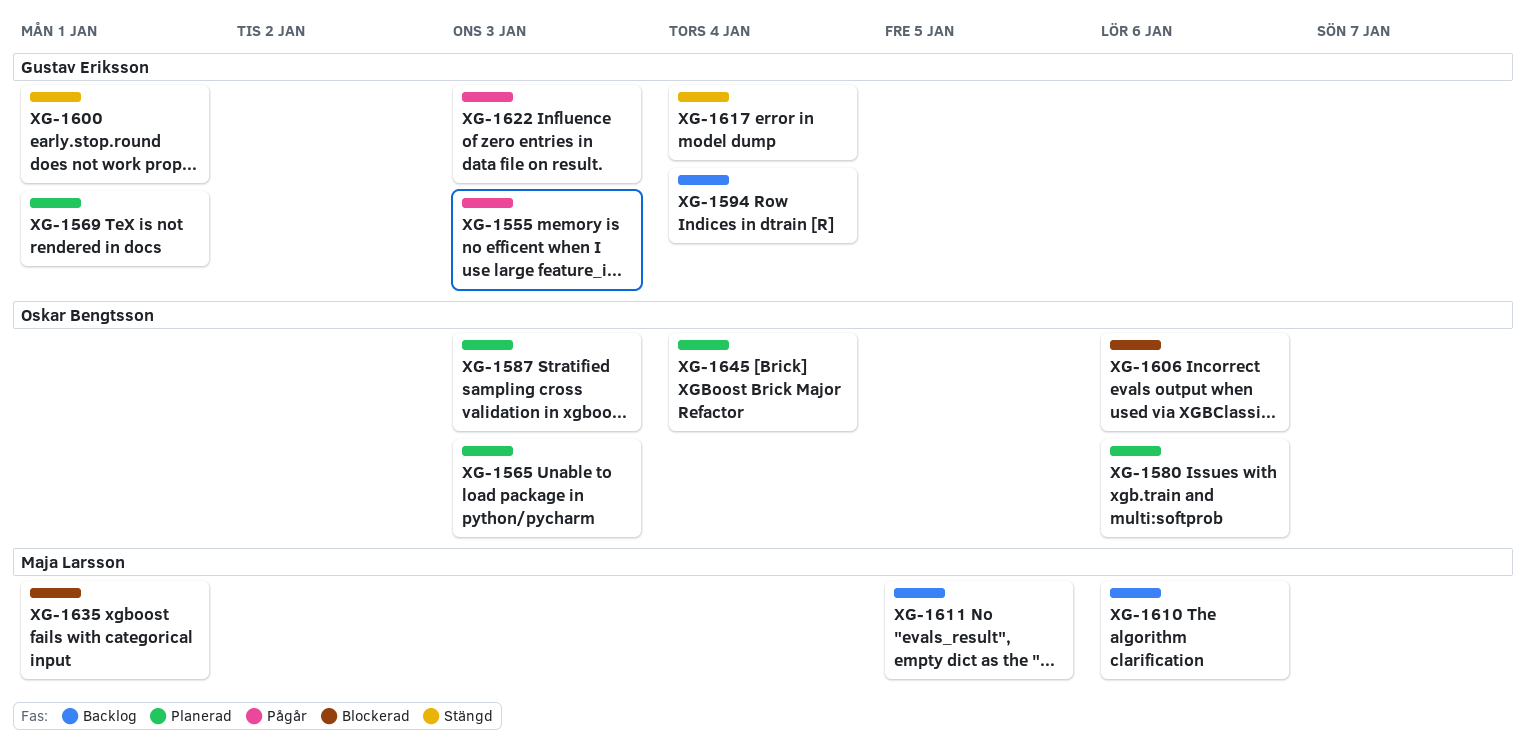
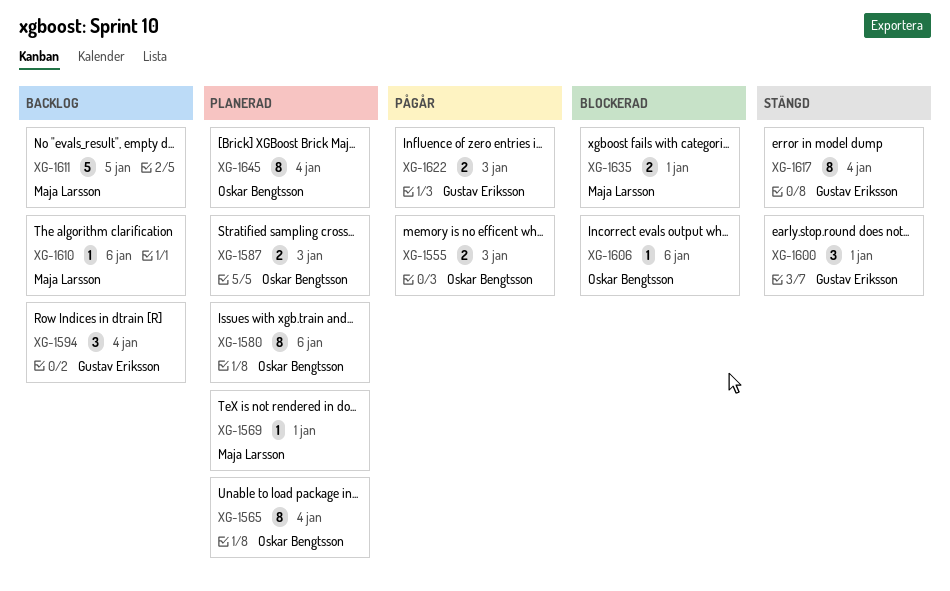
XG-1555, owner: Gustav Eriksson -> Oskar Bengtsson
XG-1565, due: Jan 3 -> Jan 4
XG-1569, owner: Gustav Eriksson -> Maja Larsson

